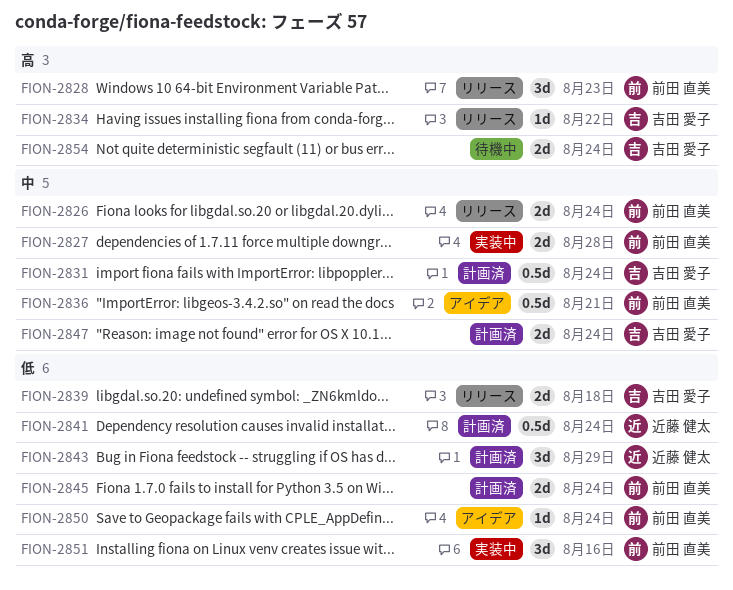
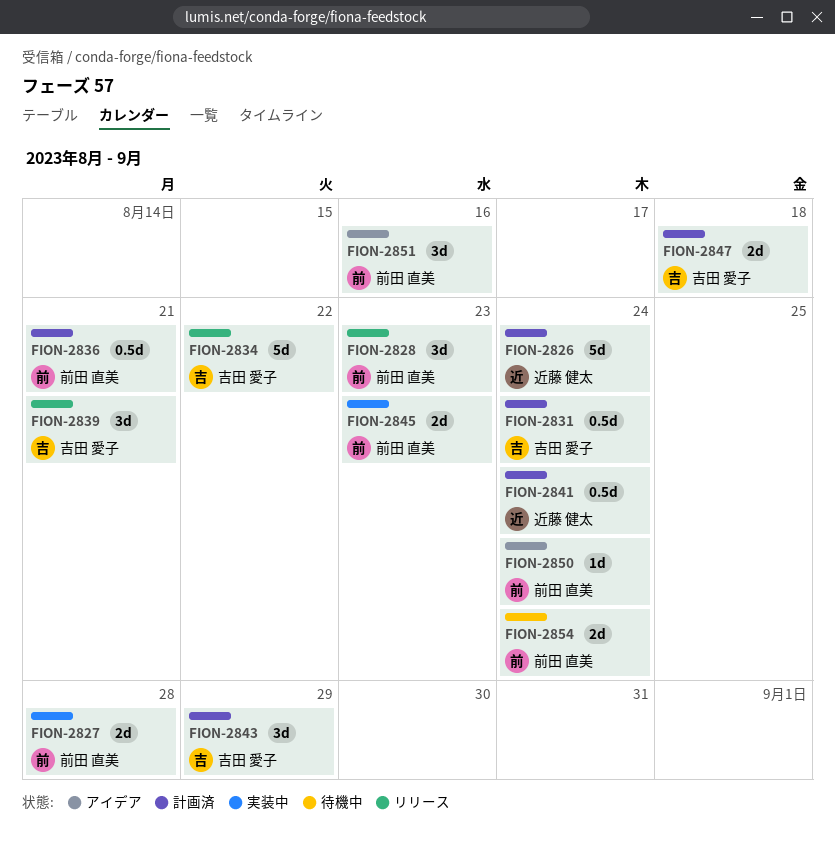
FION-2826, status: リリース -> 計画済
FION-2826, owner: 前田 直美 -> 近藤 健太
FION-2826, estimate: 2d -> 5d
FION-2834, estimate: 1d -> 5d
FION-2836, status: アイデア -> 計画済
FION-2839, estimate: 2d -> 3d
FION-2839, due: Aug 18 -> Aug 21
FION-2843, owner: 近藤 健太 -> 吉田 愛子
FION-2845, status: 計画済 -> 実装中
FION-2845, due: Aug 24 -> Aug 23
FION-2847, due: Aug 24 -> Aug 18
FION-2851, status: 実装中 -> アイデア
FION-2854, owner: 吉田 愛子 -> 前田 直美

